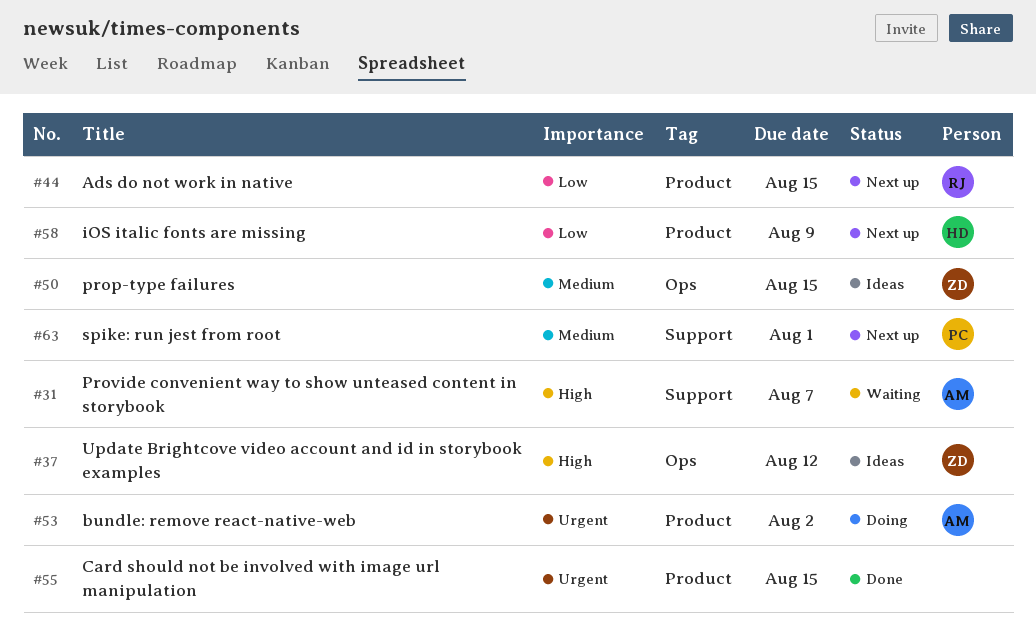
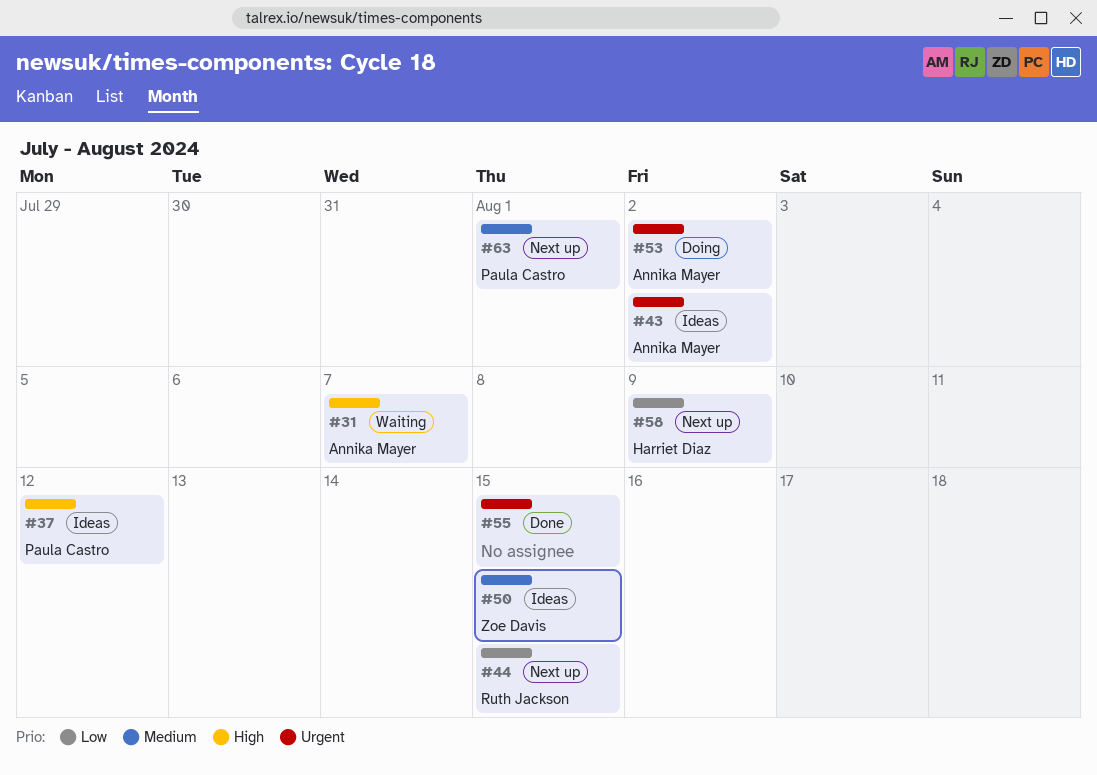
#37, owner: Zoe Davis -> Paula Castro
#43: none -> present

